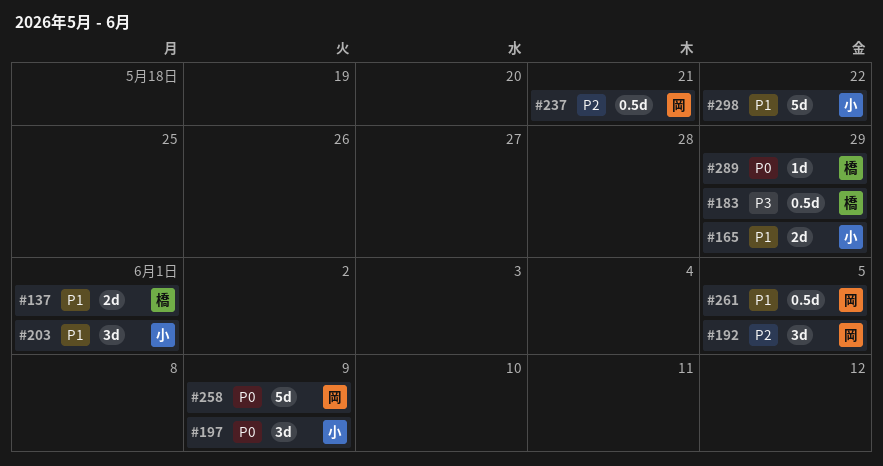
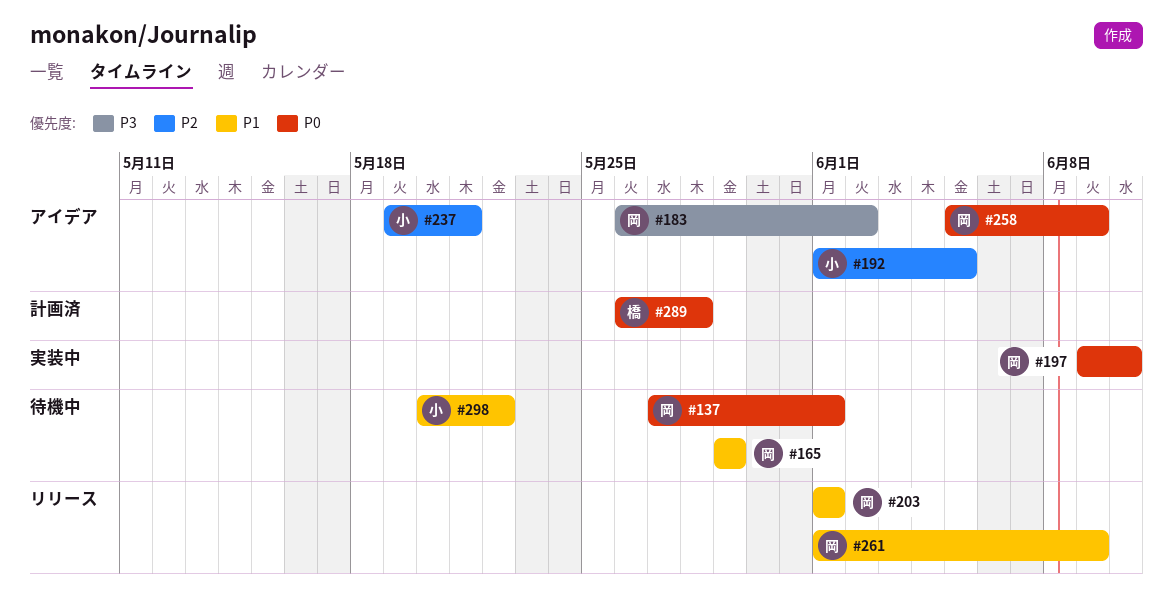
#137, owner: 橋 -> 岡
#137, priority: P1 -> P0
#165, owner: 小 -> 岡
#183, owner: 橋 -> 岡
#183, due: May 29 -> Jun 2
#192, owner: 岡 -> 小
#197, owner: 小 -> 岡
#197, due: Jun 9 -> Jun 10
#203, owner: 小 -> 岡
#237, owner: 岡 -> 小
#261, due: Jun 5 -> Jun 9
#289, due: May 29 -> May 28

